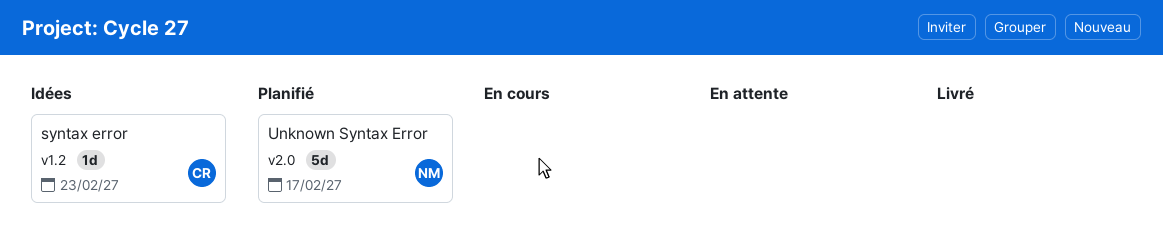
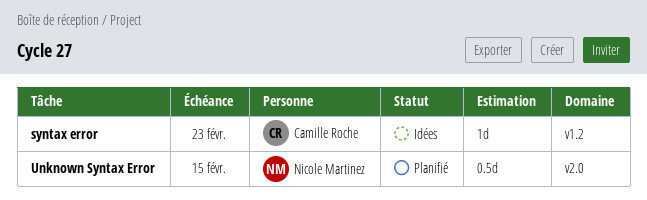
Unknown Syntax Error, estimate: 5d -> 0.5d
Unknown Syntax Error, due: Feb 17 -> Feb 15

